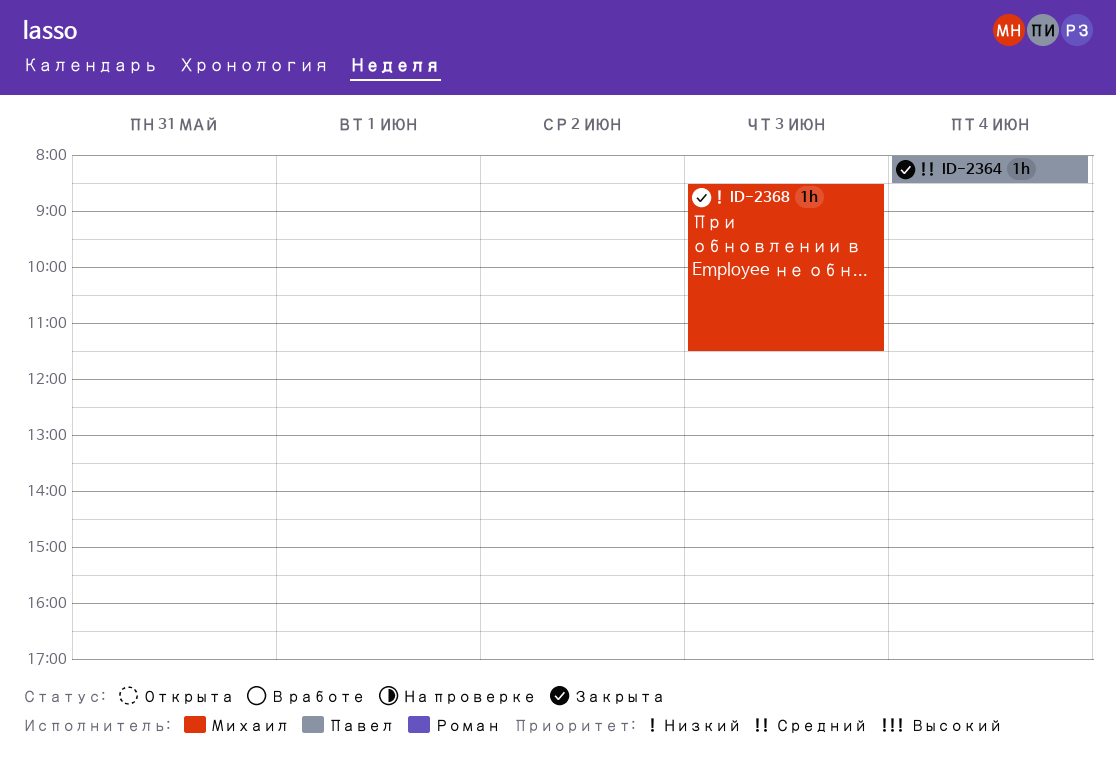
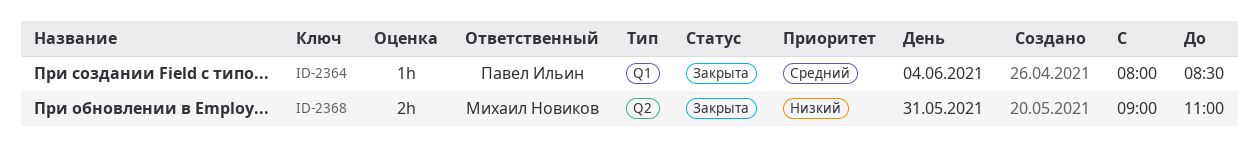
ID-2368, estimate: 1h -> 2h
ID-2368, day: Jun 3 -> May 31
ID-2368, begins: 08:30 -> 09:00
ID-2368, ends: 11:30 -> 11:00

